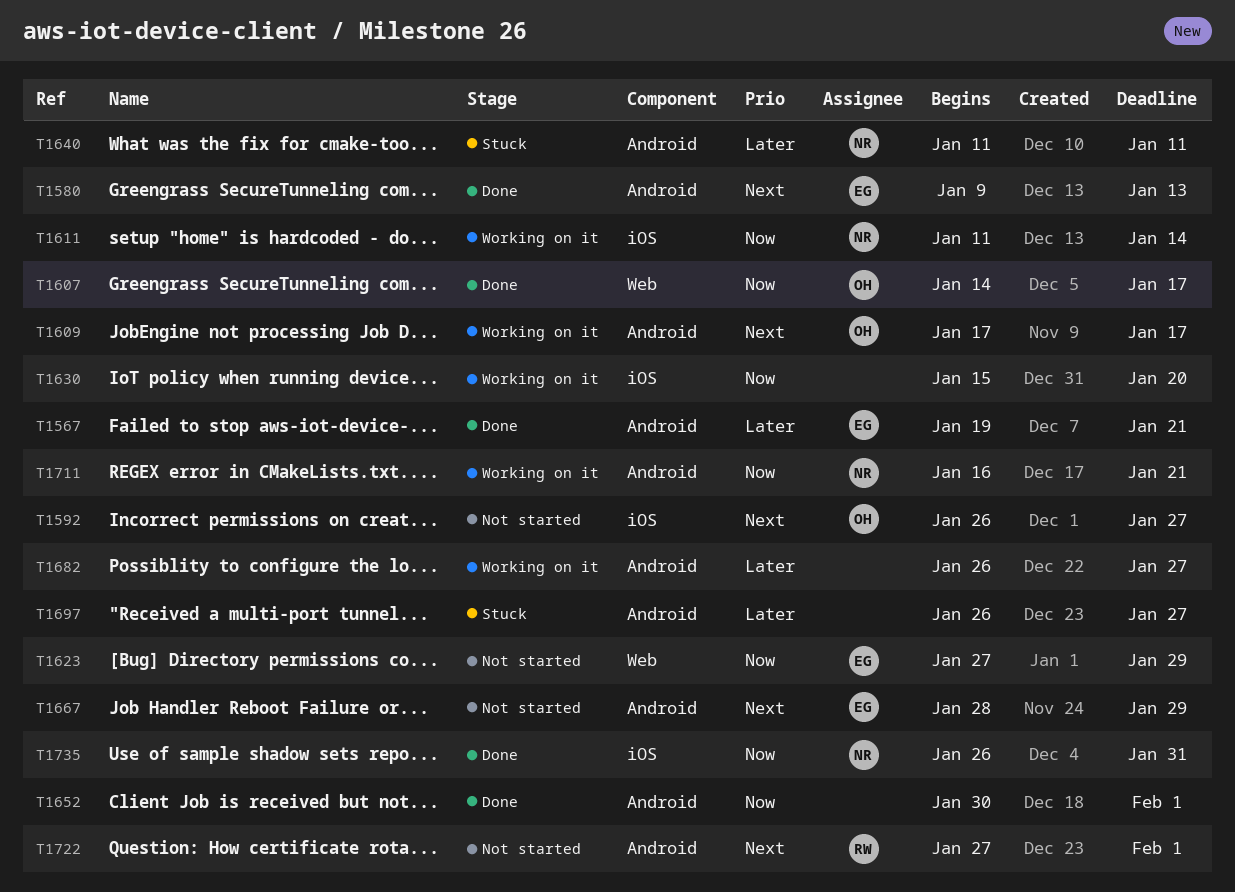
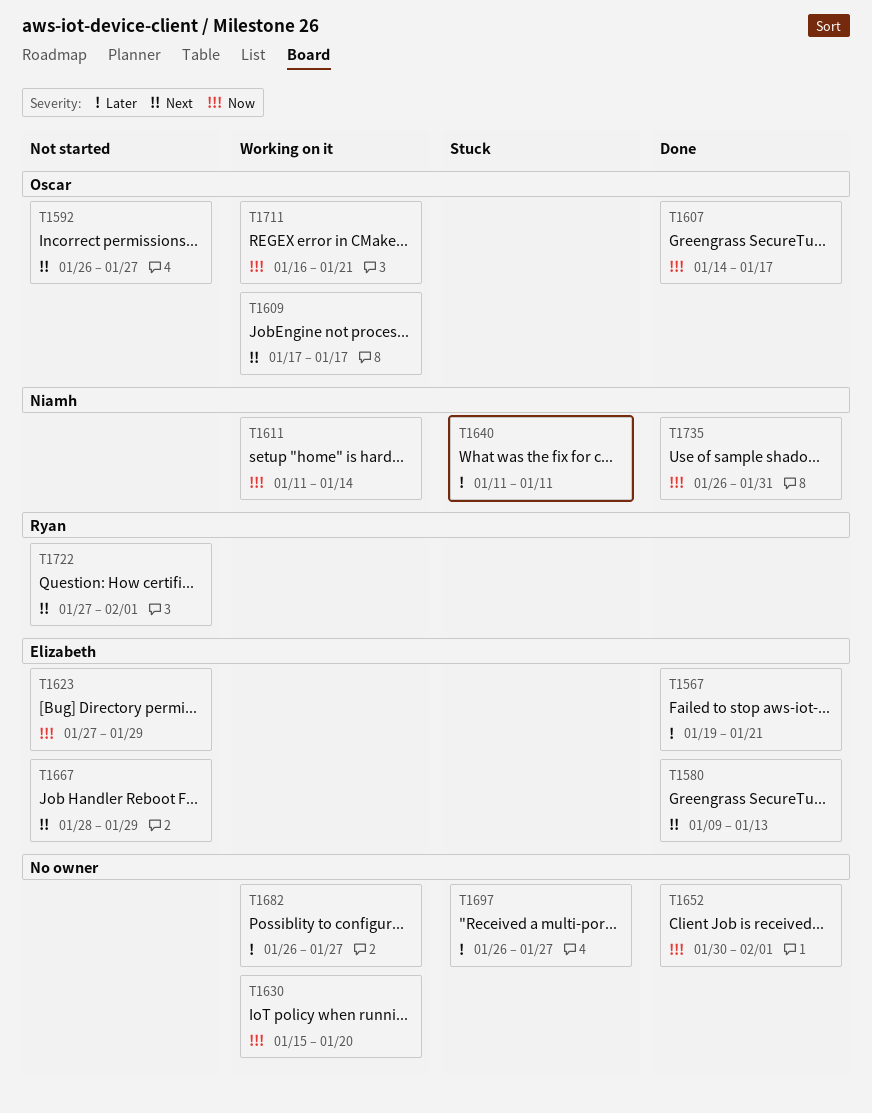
T1711, owner: Niamh -> Oscar

